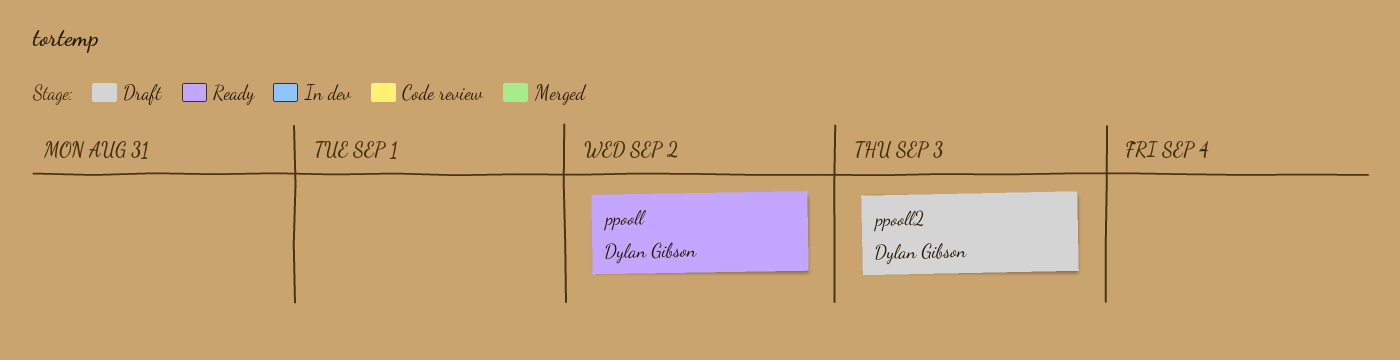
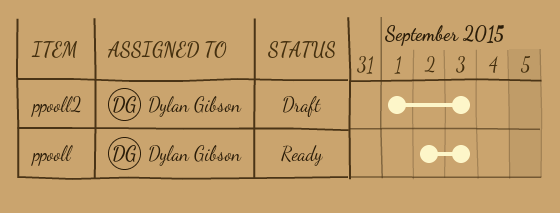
ppooll, due: Sep 2 -> Sep 3

